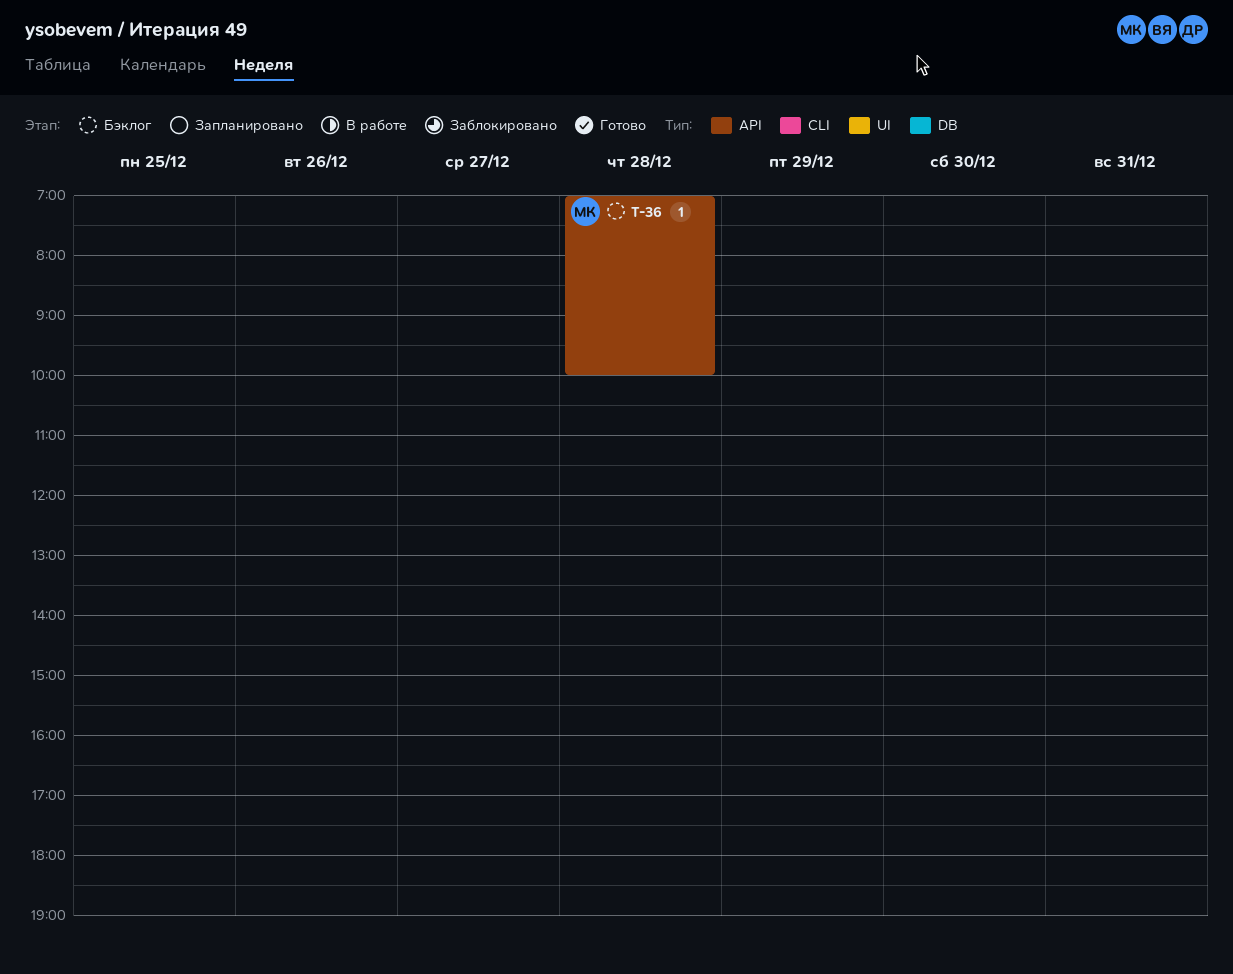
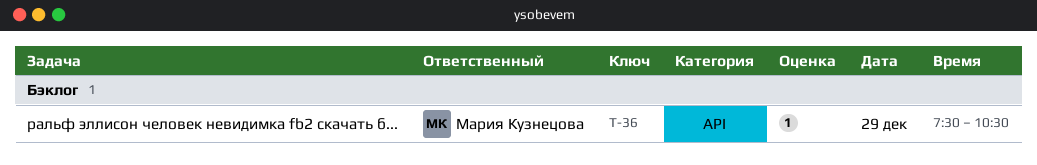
T-36, day: Dec 28 -> Dec 29
T-36, begins: 07:00 -> 07:30
T-36, ends: 10:00 -> 10:30

